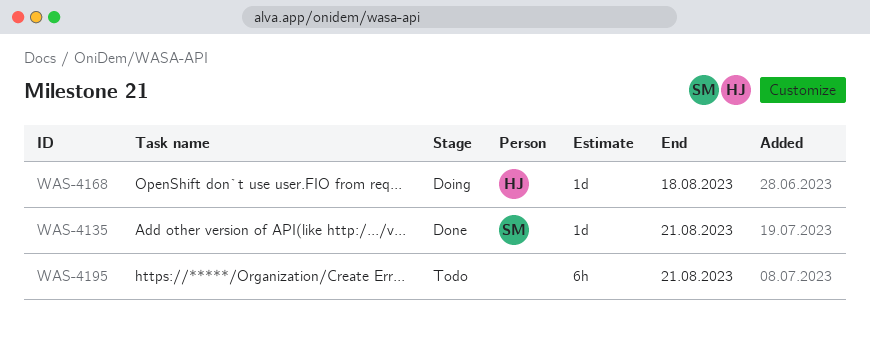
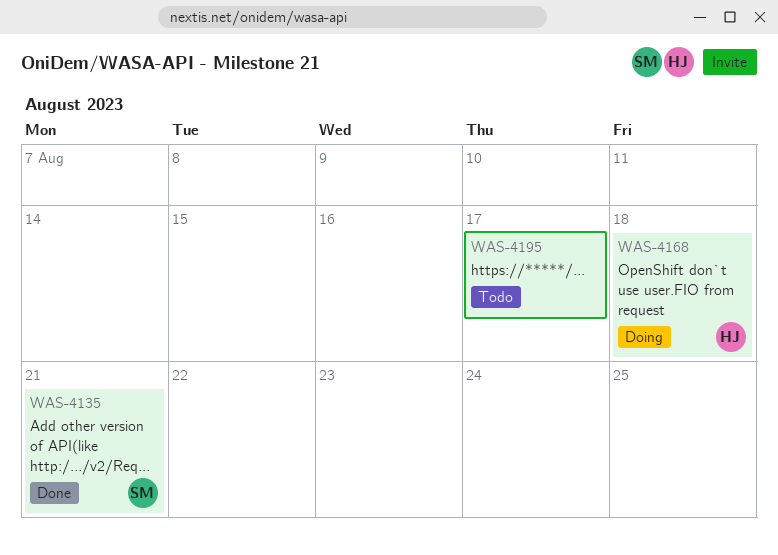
WAS-4195, due: Aug 21 -> Aug 17

